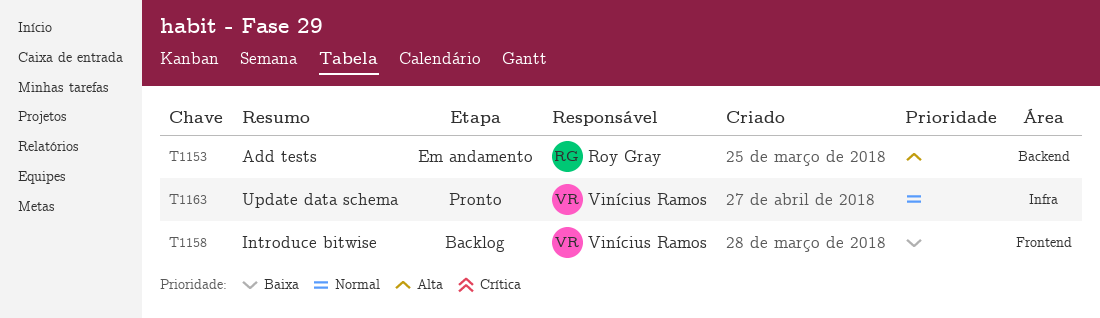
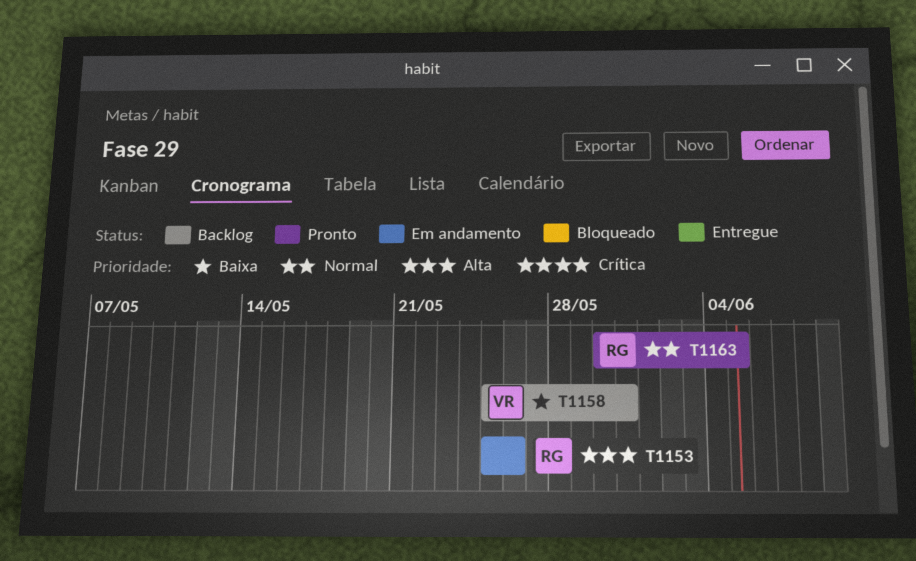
T1163, owner: Vinícius Ramos -> Roy Gray

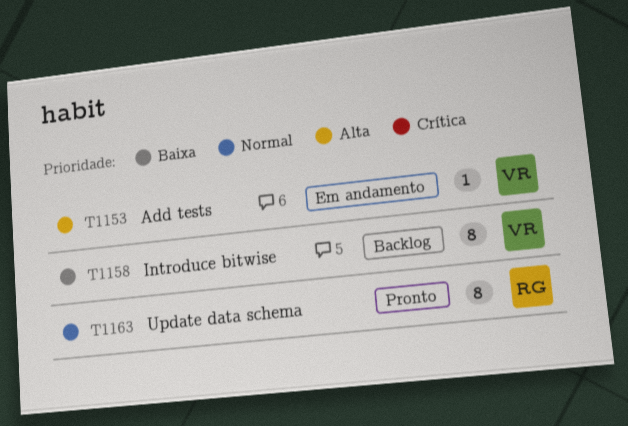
T1153, owner: RG -> VR

